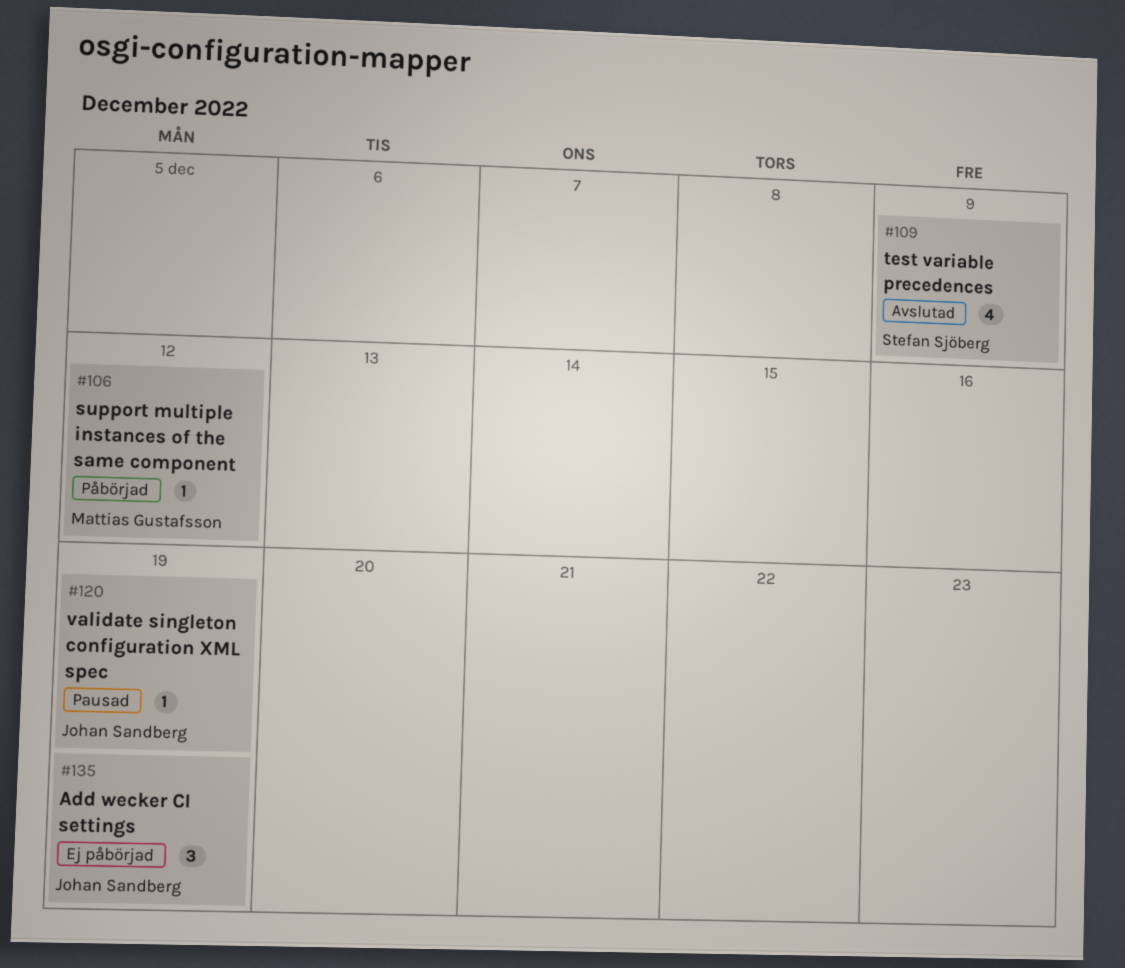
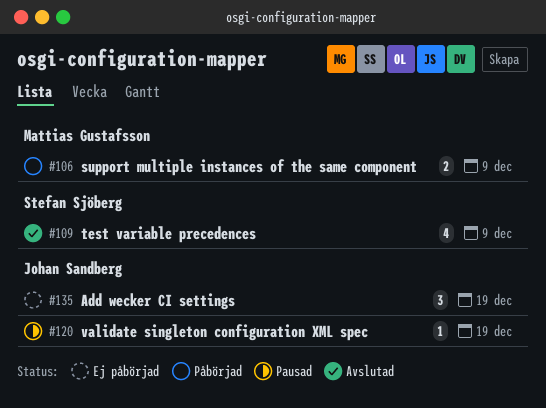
#106, estimate: 1 -> 2
#106, due: Dec 12 -> Dec 9

